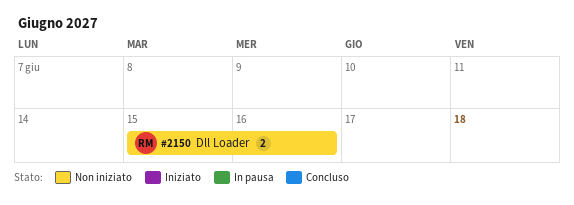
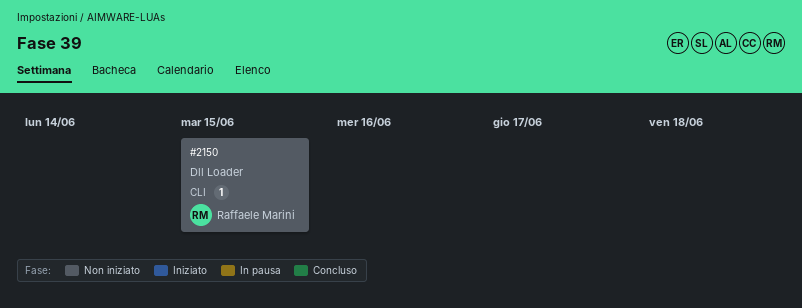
#2150, estimate: 2 -> 1
#2150, due: Jun 16 -> Jun 15

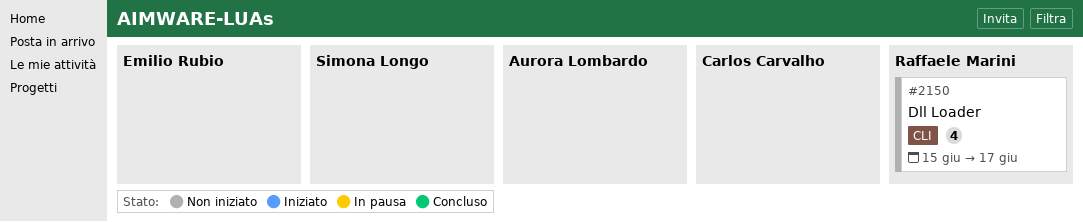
#2150, estimate: 1 -> 4
#2150, due: Jun 15 -> Jun 17

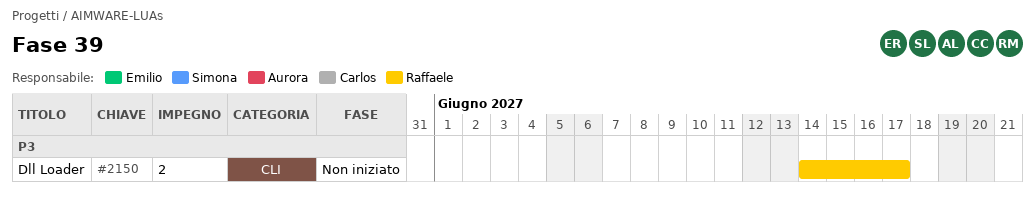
#2150, estimate: 4 -> 2
#2150, start: Jun 15 -> Jun 14

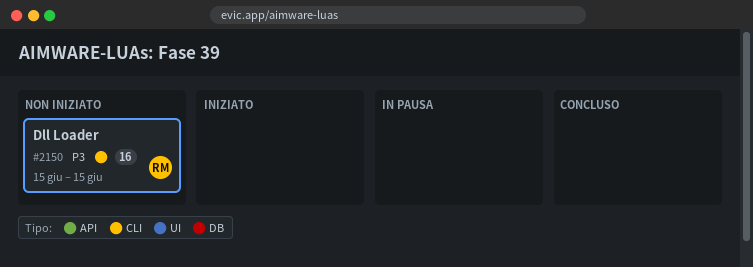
#2150, estimate: 2 -> 16
#2150, start: Jun 14 -> Jun 15
#2150, due: Jun 17 -> Jun 15

